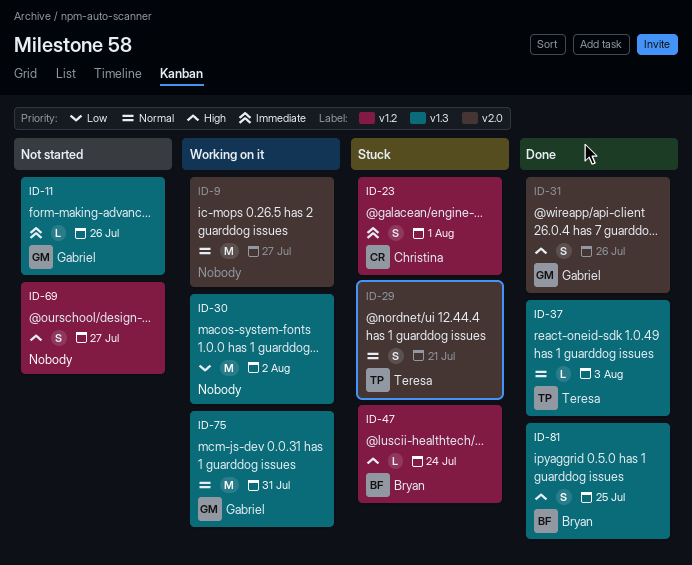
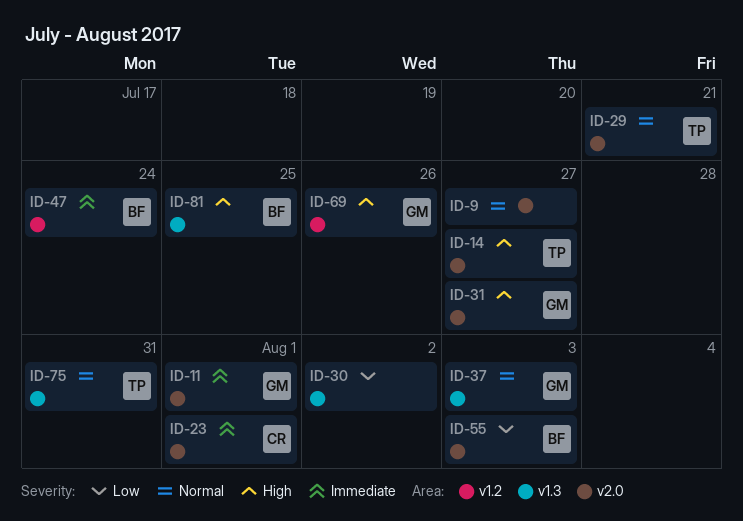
ID-11, label: v1.3 -> v2.0
ID-11, due: Jul 26 -> Aug 1
ID-14: none -> present
ID-23, label: v1.2 -> v2.0
ID-31, due: Jul 26 -> Jul 27
ID-37, owner: Teresa -> Gabriel
ID-47, priority: High -> Immediate
ID-55: none -> present
ID-69, owner: none -> Gabriel
ID-69, due: Jul 27 -> Jul 26
ID-75, owner: Gabriel -> Teresa

